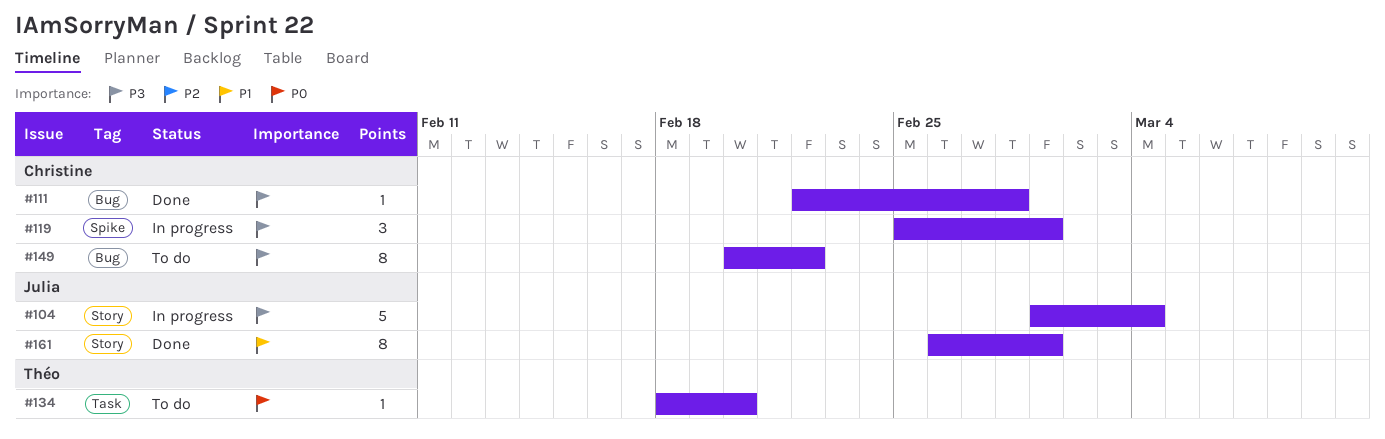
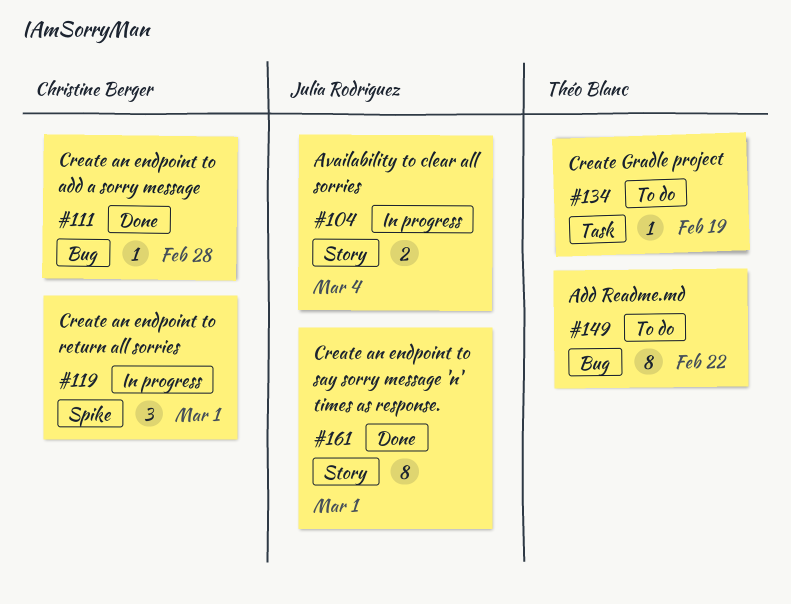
#104, estimate: 5 -> 2
#134, due: Feb 20 -> Feb 19
#149, owner: Christine Berger -> Théo Blanc

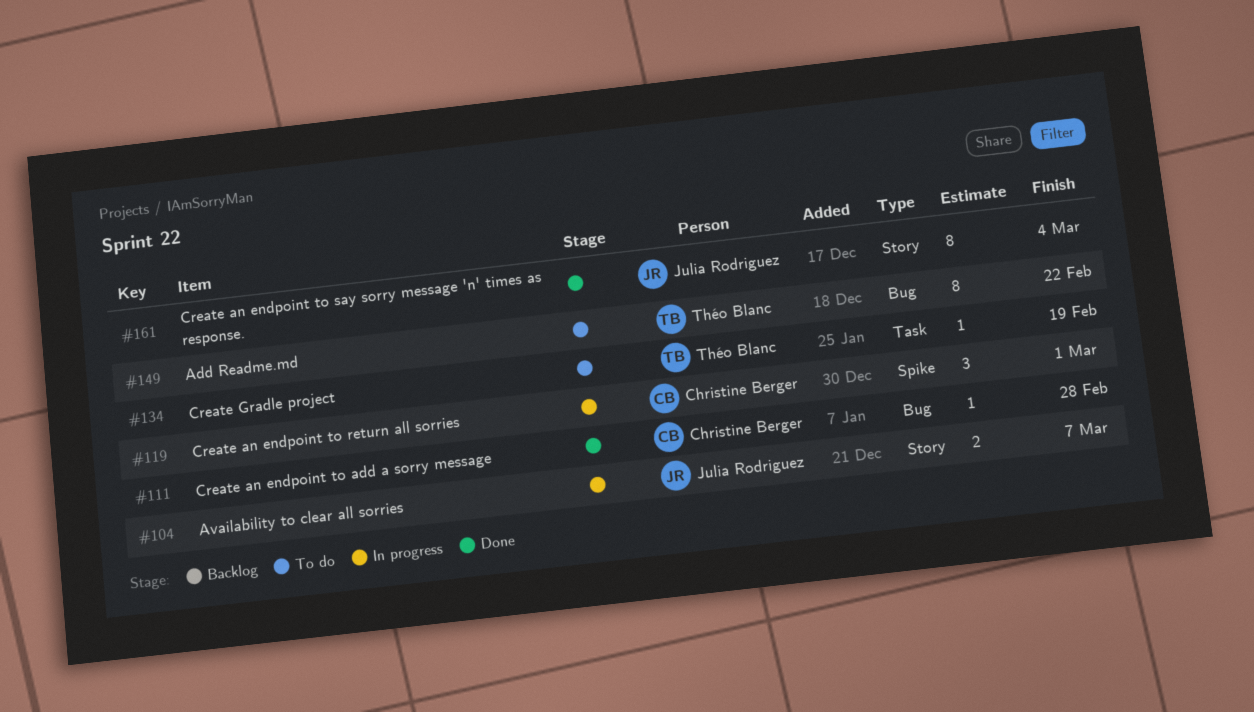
#104, due: Mar 4 -> Mar 7
#161, due: Mar 1 -> Mar 4

